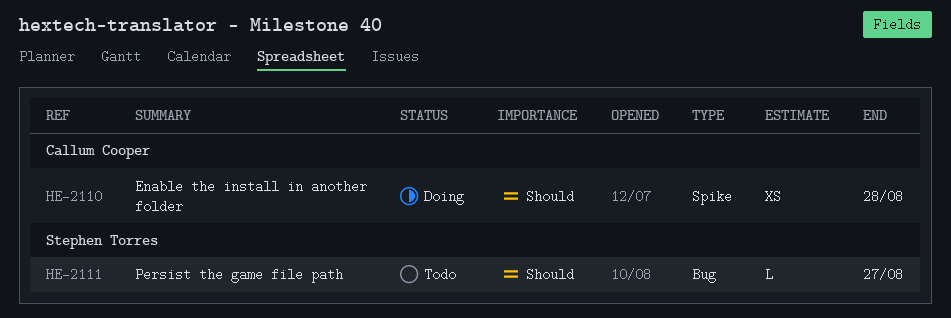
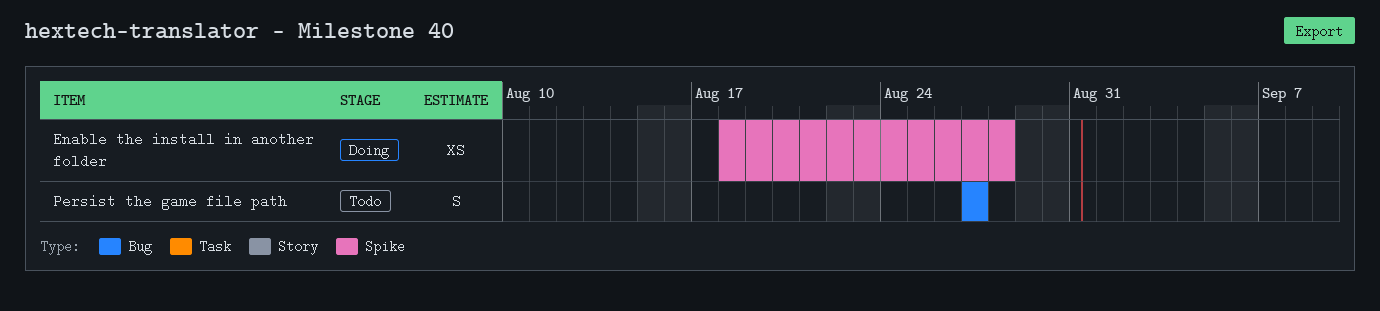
Persist the game file path, estimate: L -> S

